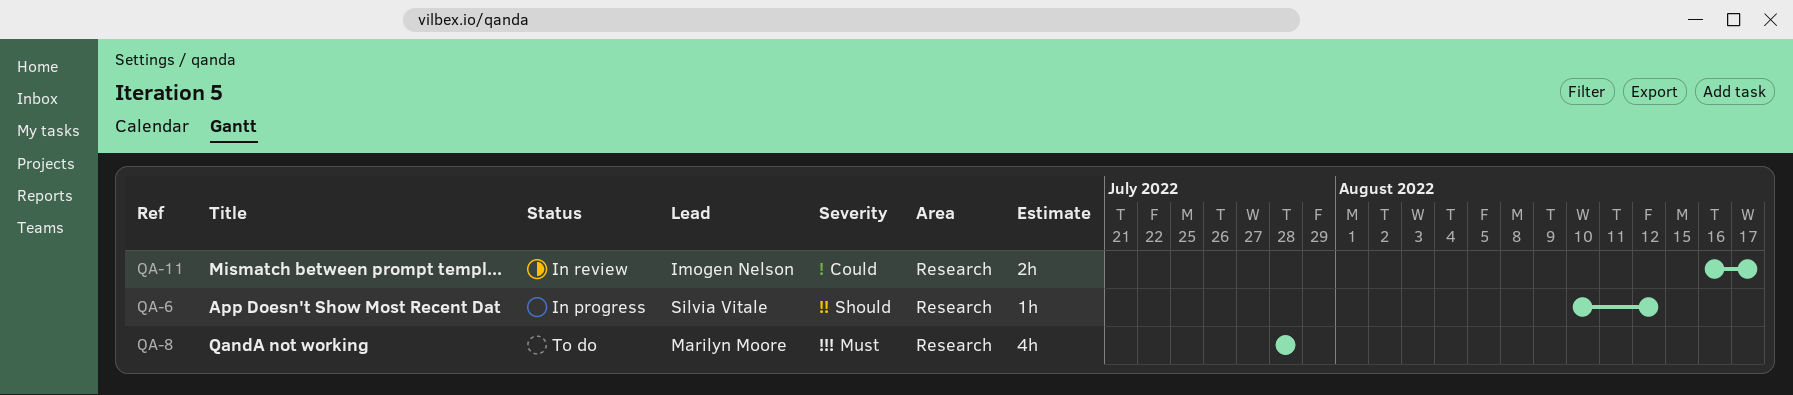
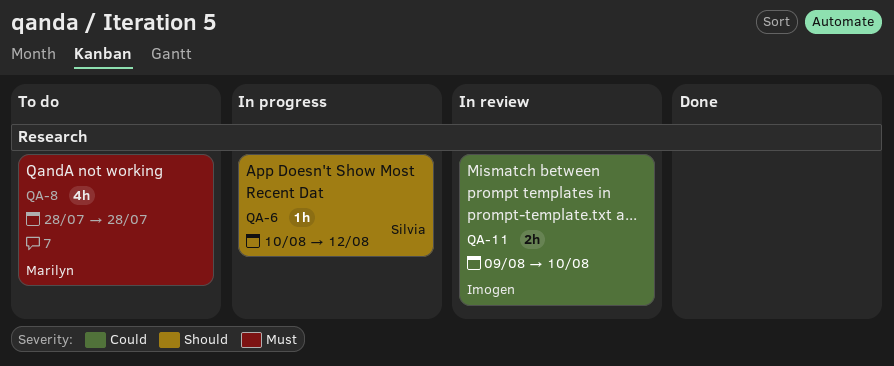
QA-11, start: Aug 16 -> Aug 9
QA-11, due: Aug 17 -> Aug 10

